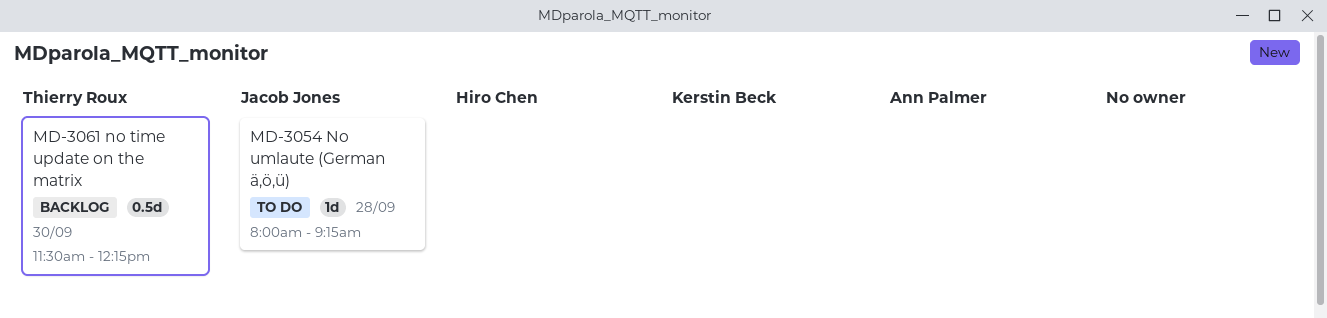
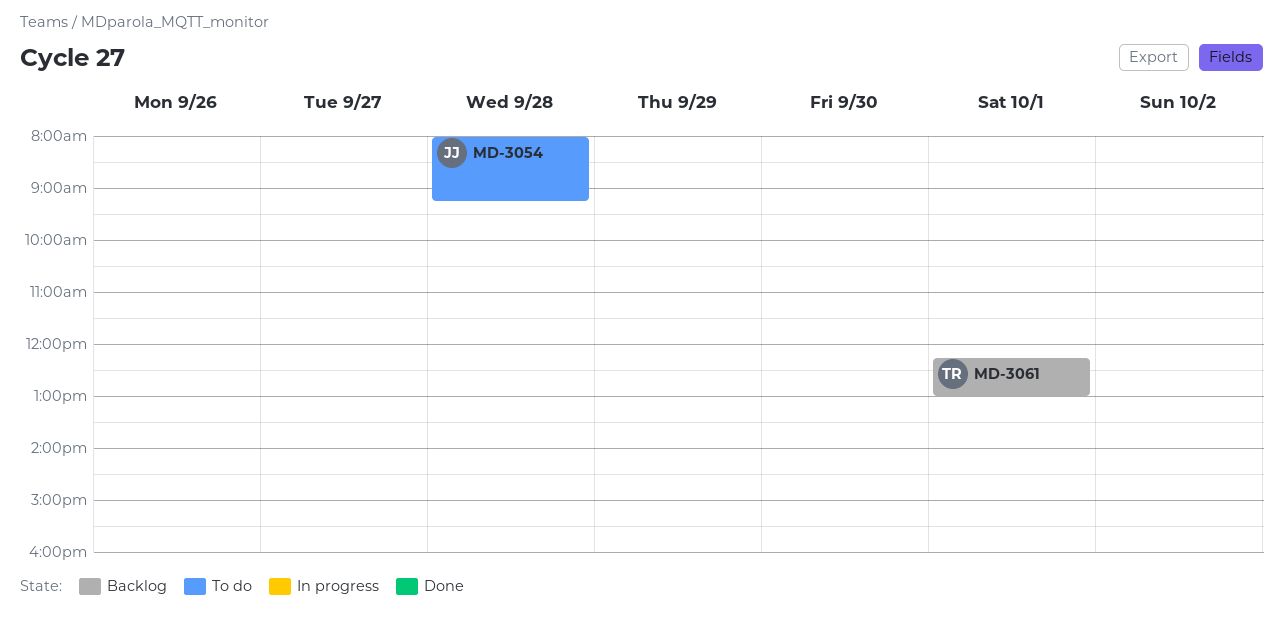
MD-3061, day: Sep 30 -> Oct 1
MD-3061, begins: 11:30 -> 12:15
MD-3061, ends: 12:15 -> 13:00

